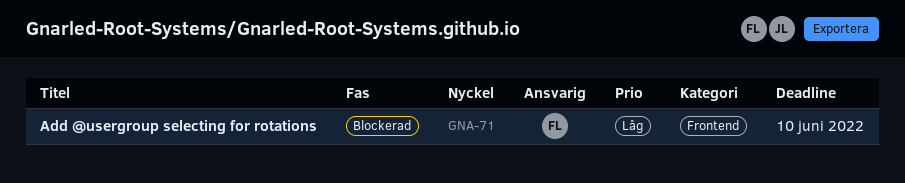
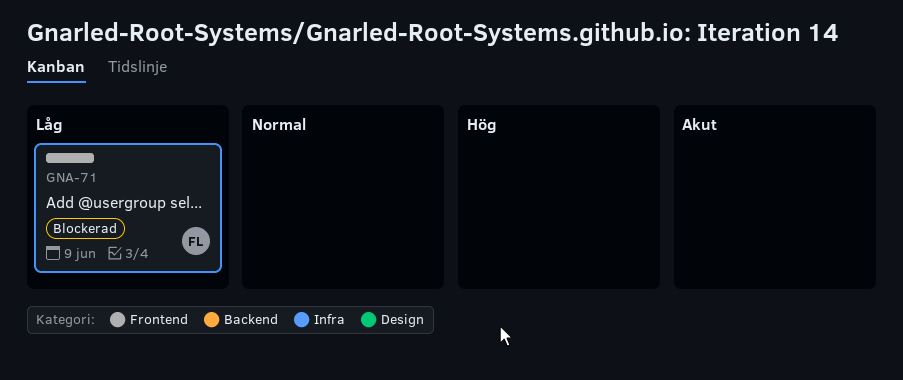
GNA-71, due: Jun 10 -> Jun 9

